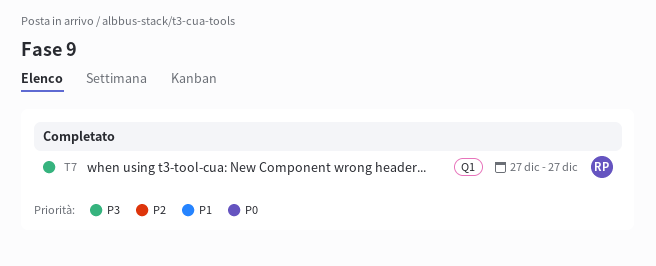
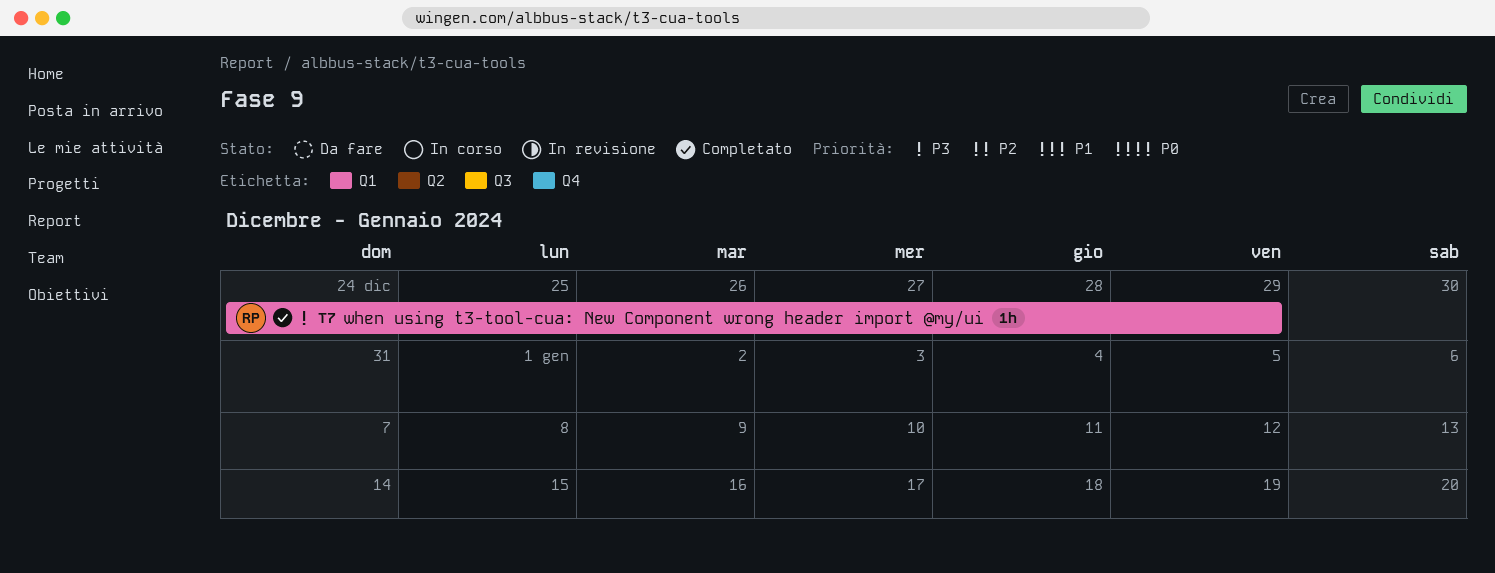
T7, start: Dec 27 -> Dec 24
T7, due: Dec 27 -> Dec 29

